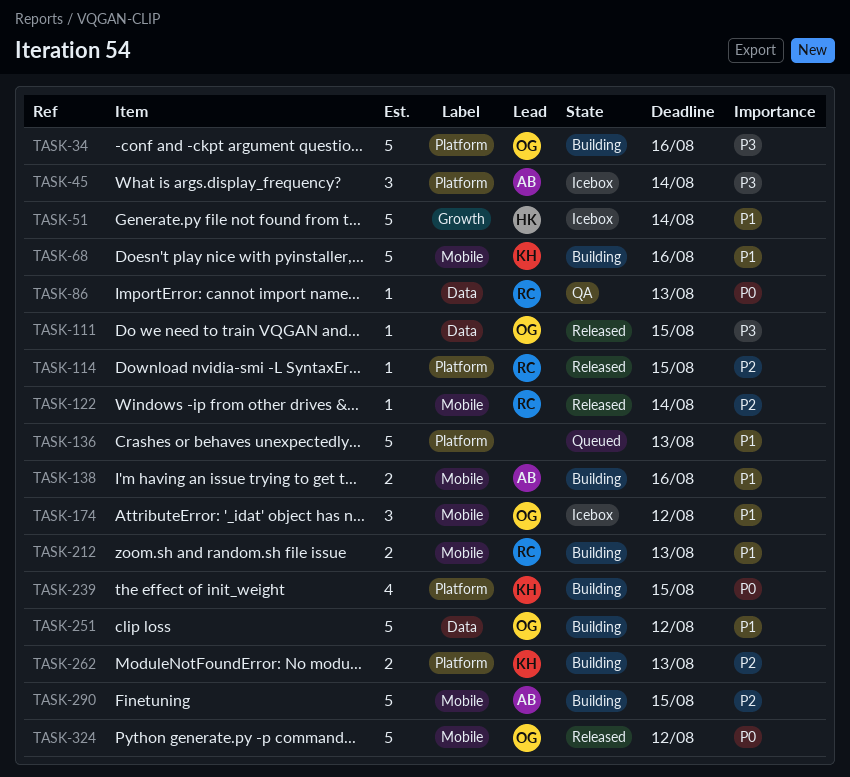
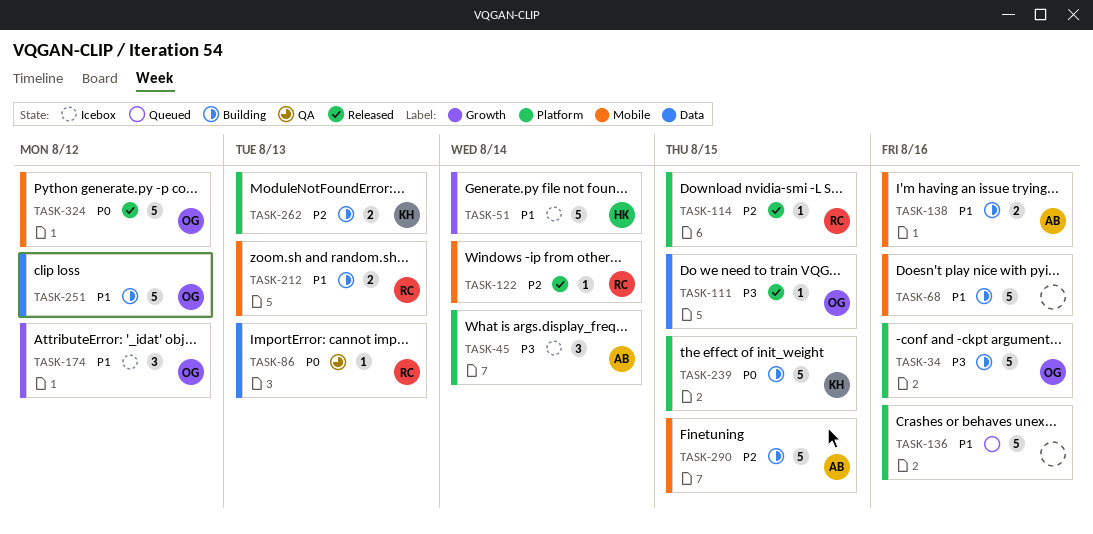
TASK-68, owner: KH -> none
TASK-136, due: Aug 13 -> Aug 16
TASK-174, label: Mobile -> Growth
TASK-239, estimate: 4 -> 5

